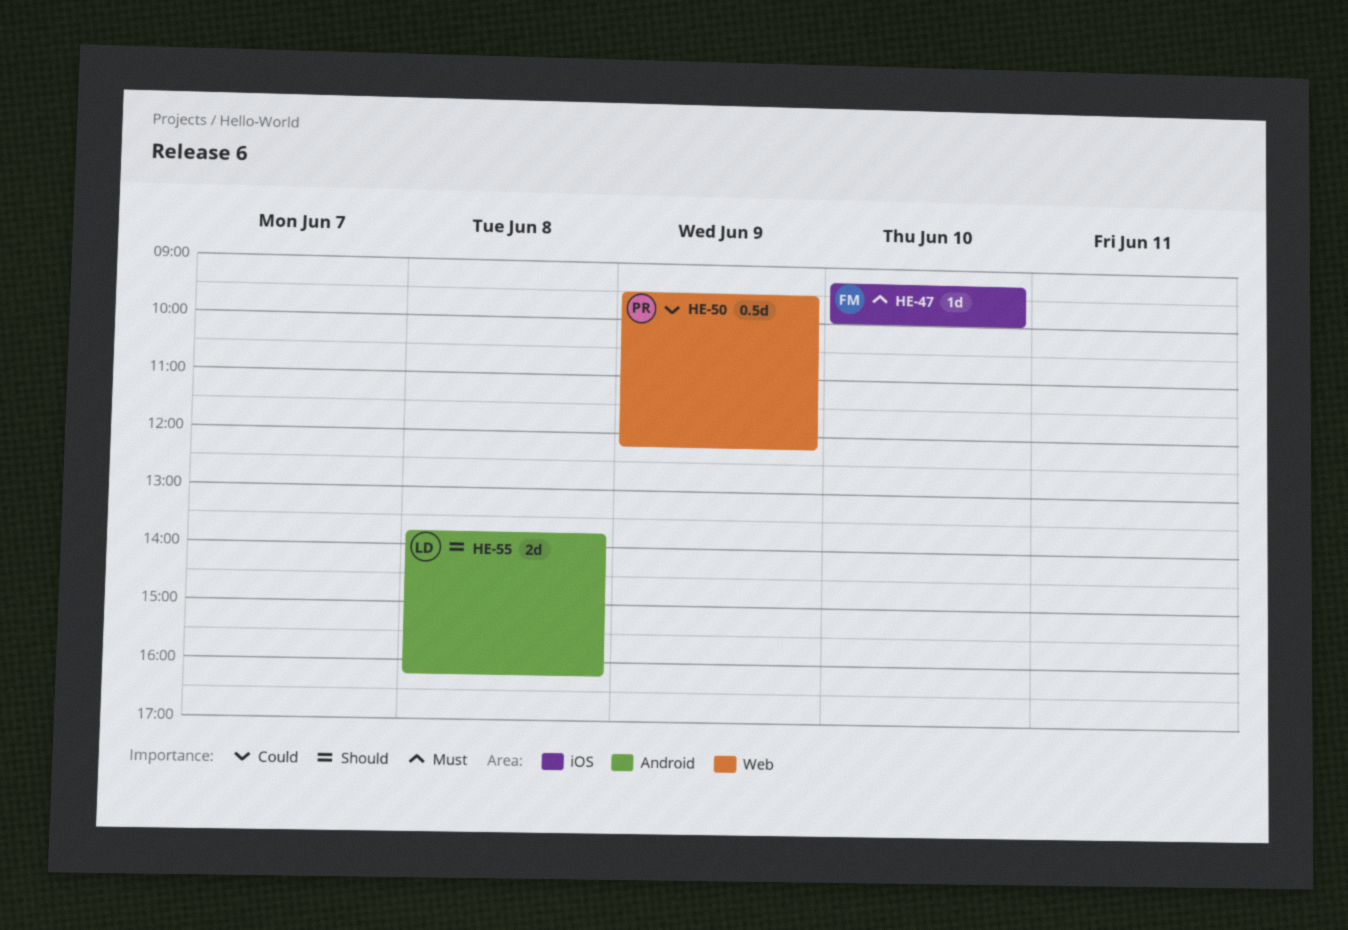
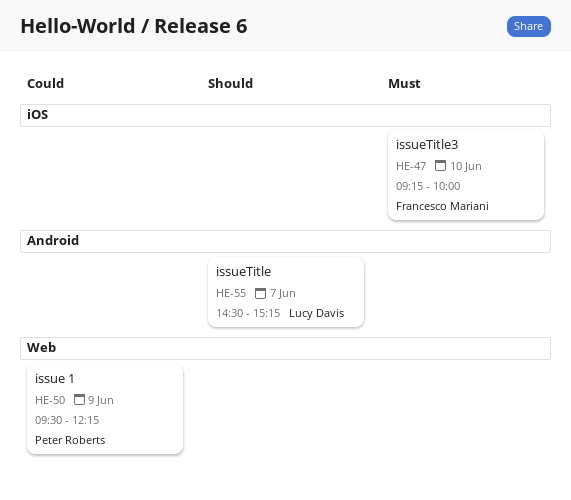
HE-55, day: Jun 8 -> Jun 7
HE-55, begins: 13:45 -> 14:30
HE-55, ends: 16:15 -> 15:15

